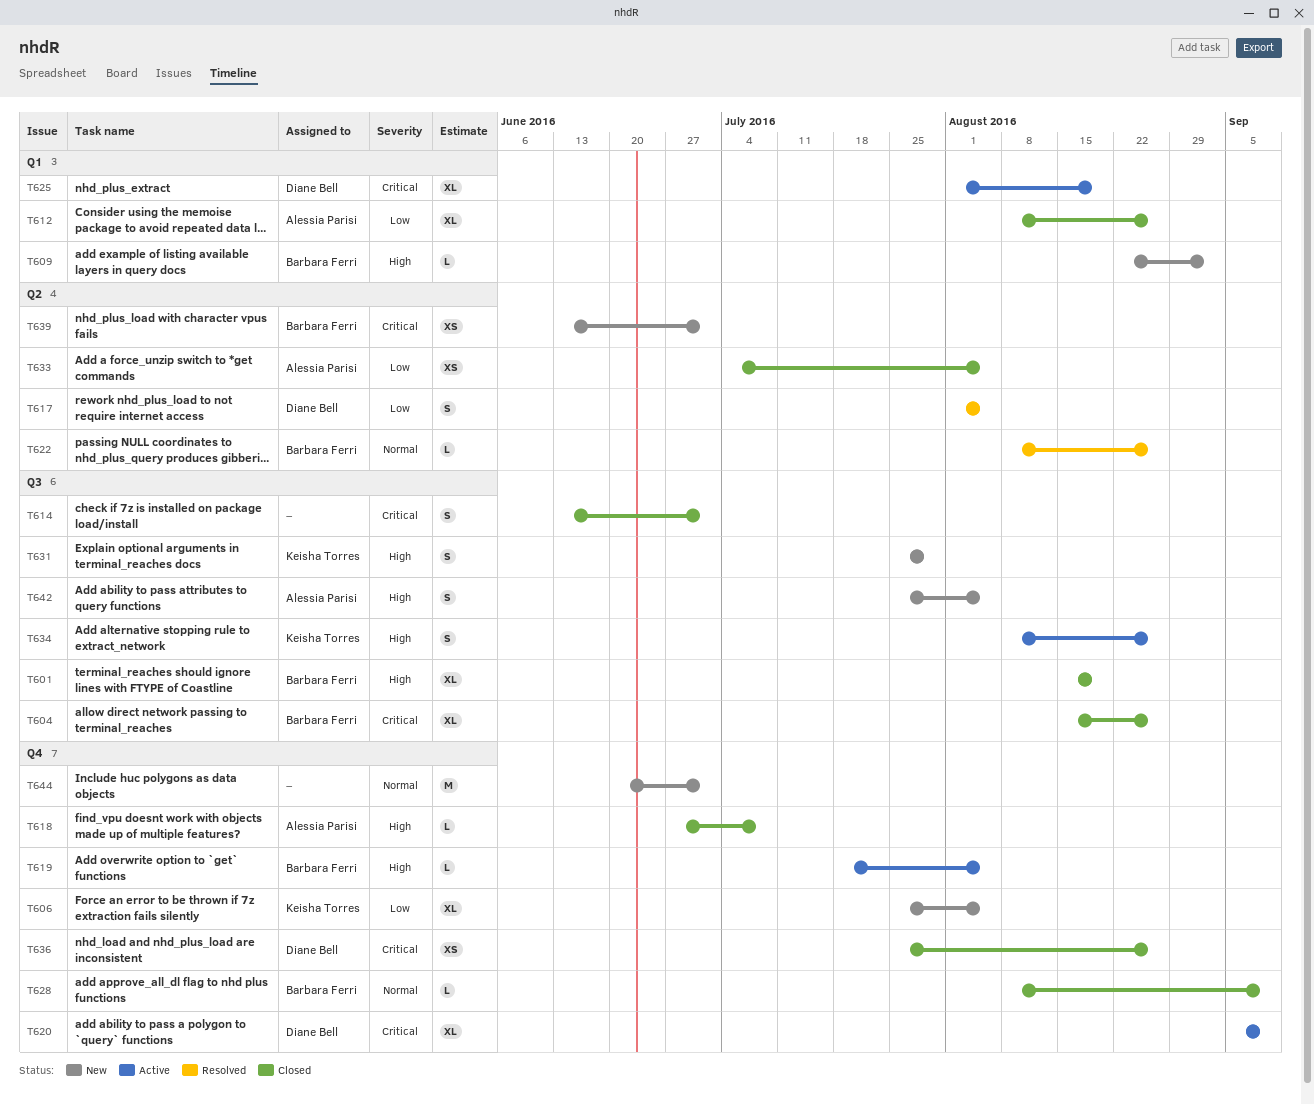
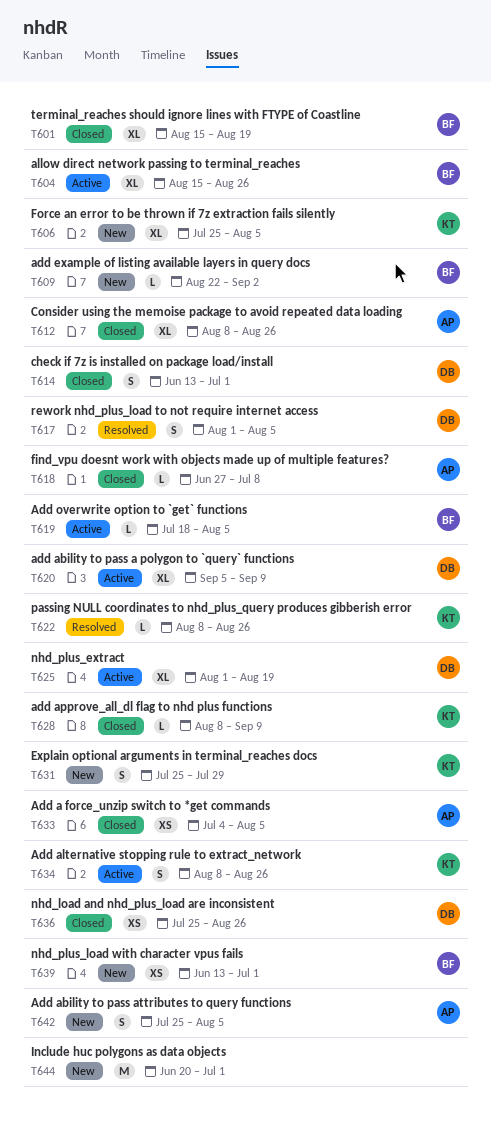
T604, status: Closed -> Active
T614, owner: none -> Diane Bell
T622, owner: Barbara Ferri -> Keisha Torres
T628, owner: Barbara Ferri -> Keisha Torres

